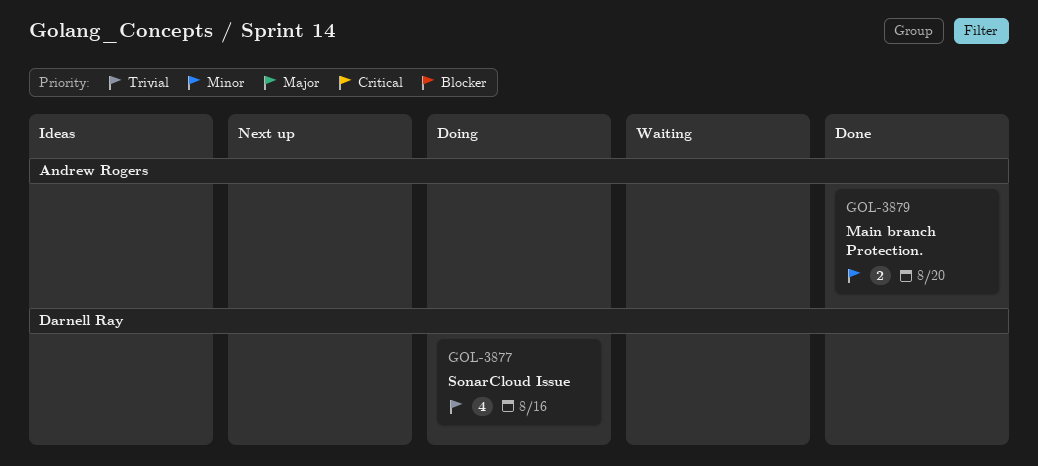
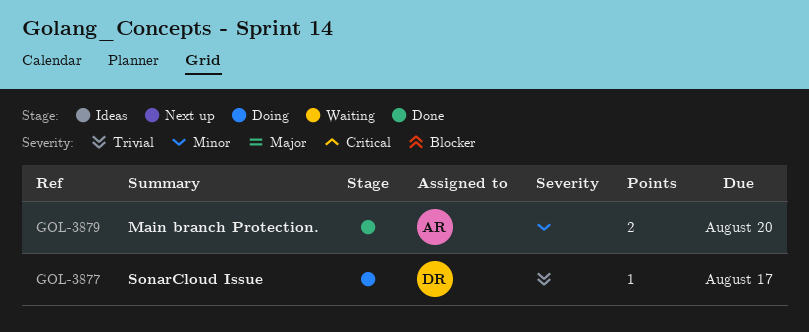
GOL-3877, estimate: 4 -> 1
GOL-3877, due: Aug 16 -> Aug 17

